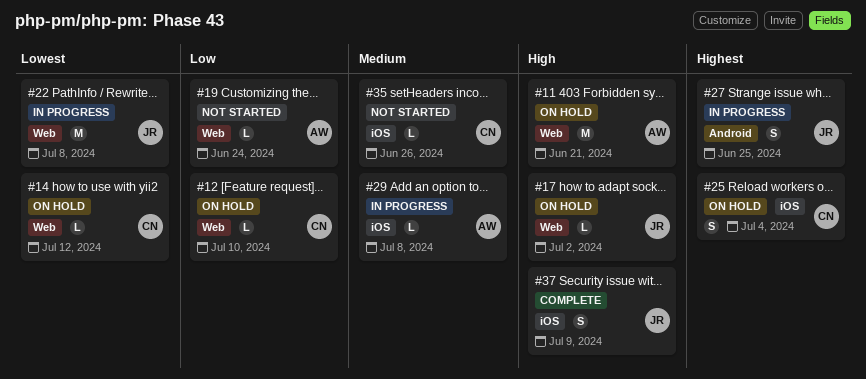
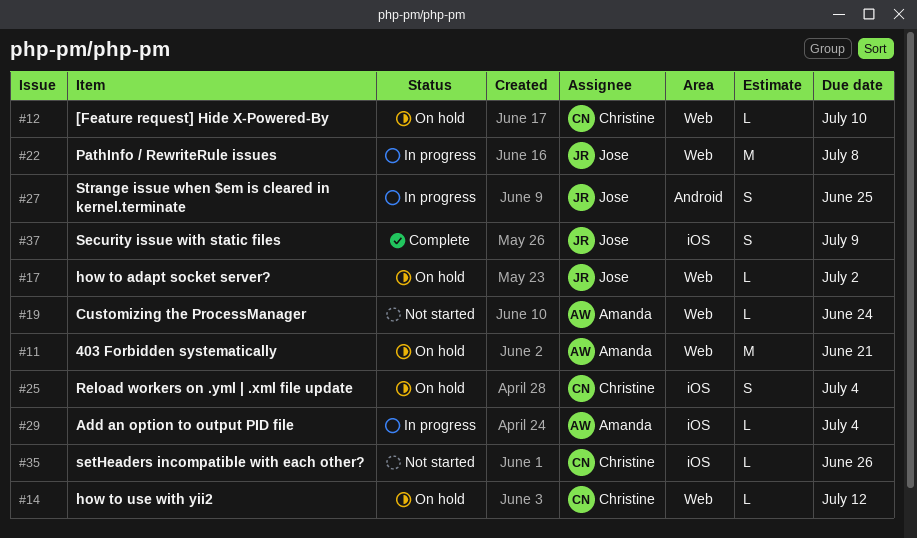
#29, due: Jul 8 -> Jul 4

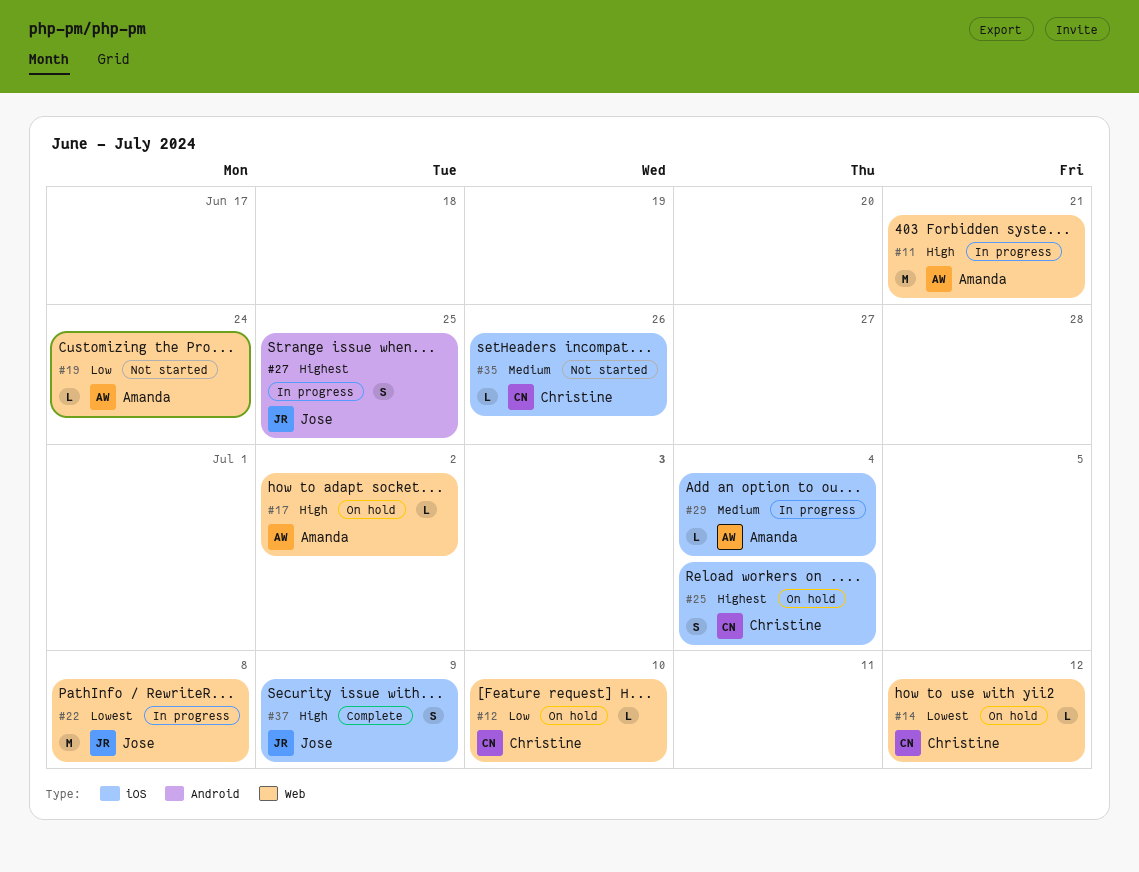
#11, status: On hold -> In progress
#17, owner: Jose -> Amanda

